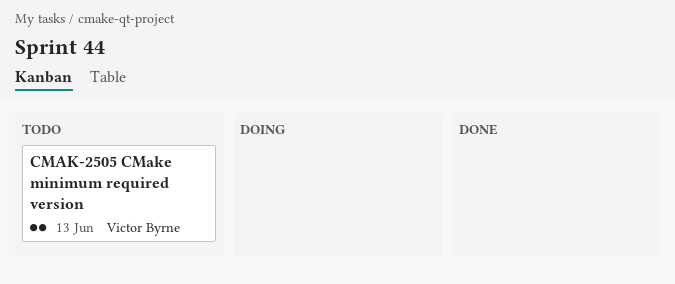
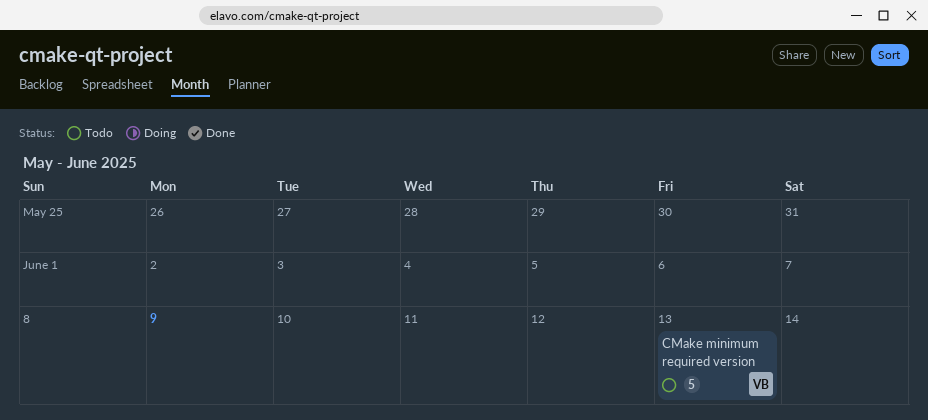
CMake minimum required version, estimate: 2 -> 5

